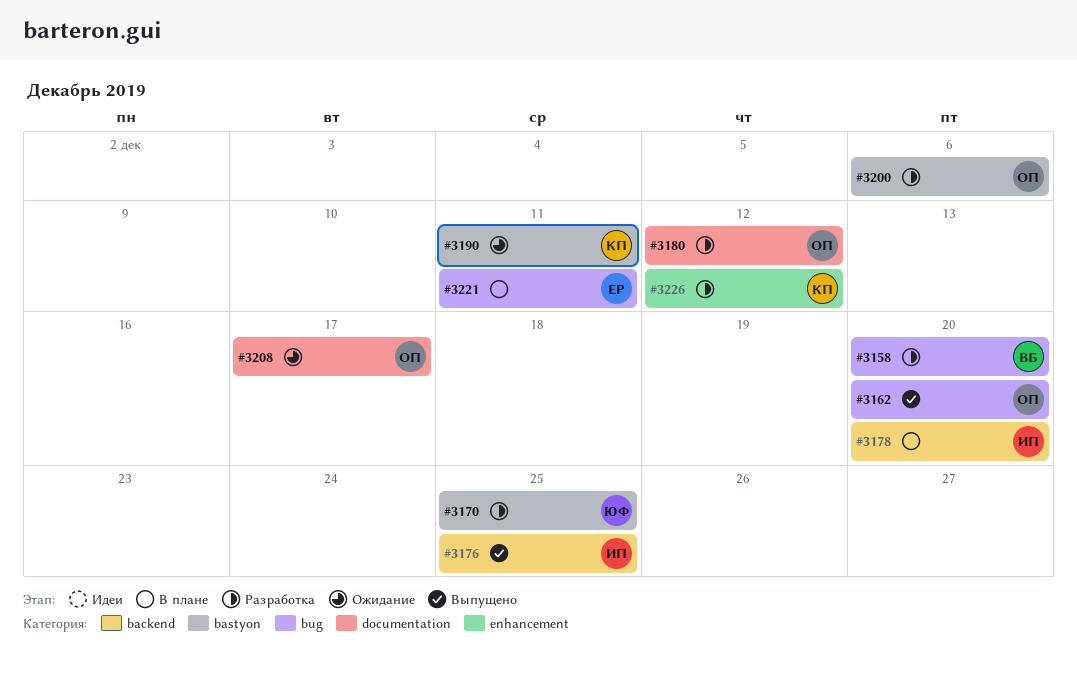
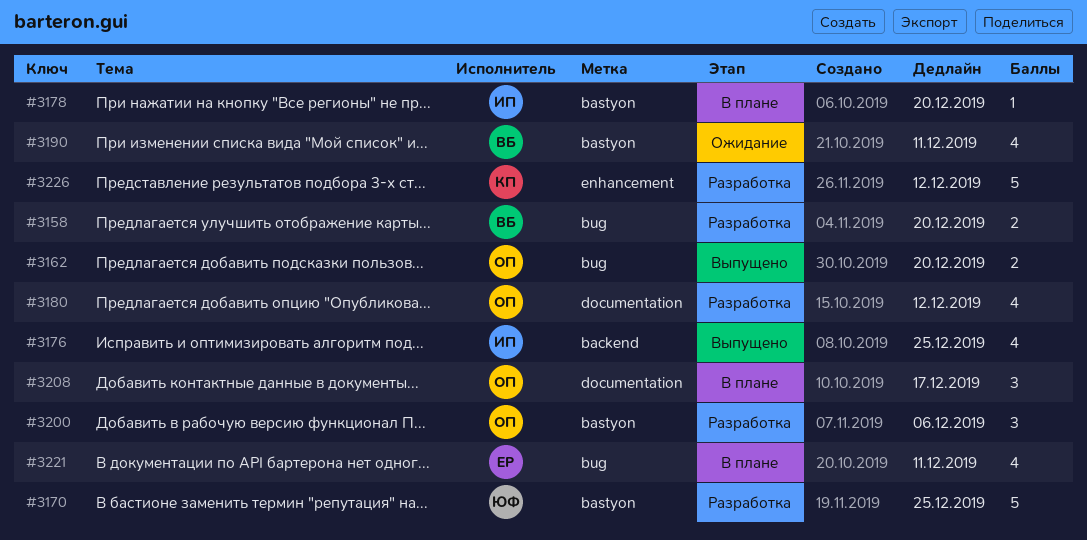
#3178, label: backend -> bastyon
#3190, owner: КП -> ВБ
#3208, status: Ожидание -> В плане

